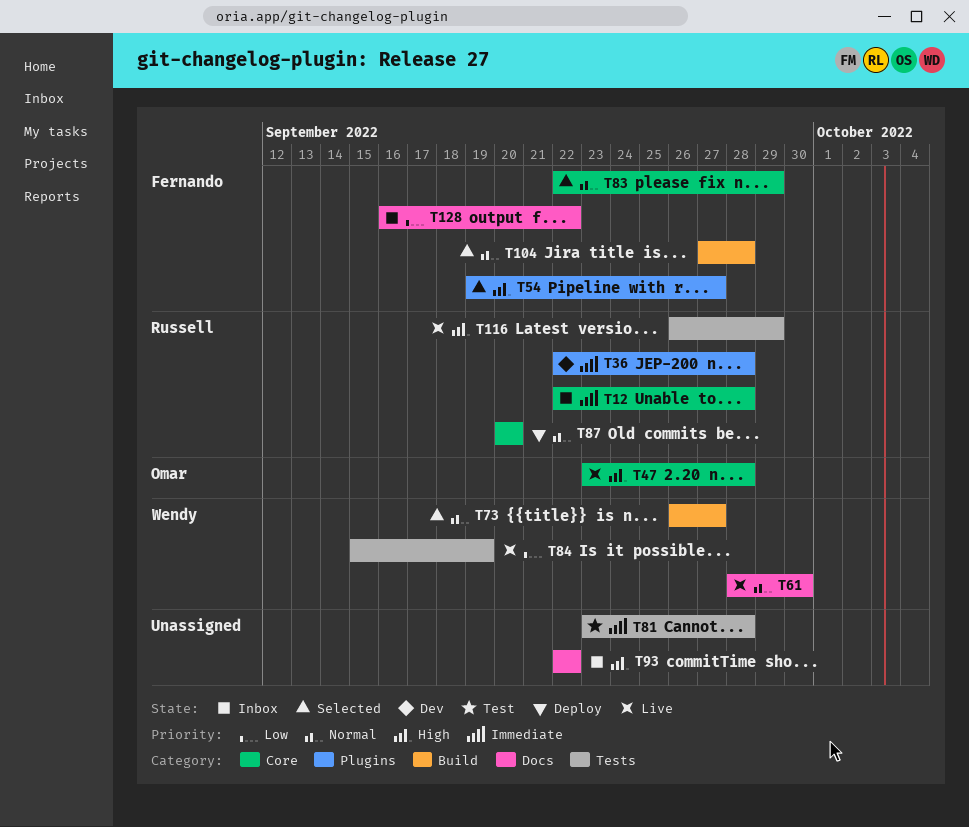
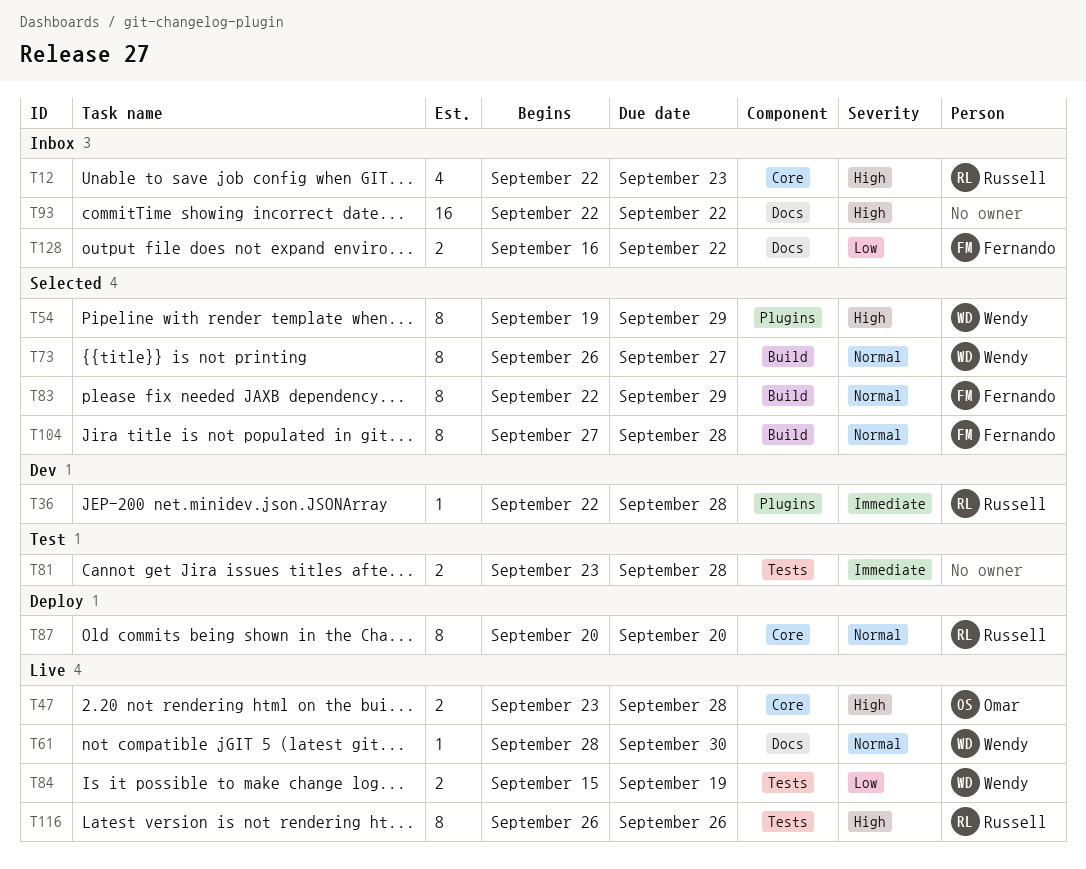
T12, priority: Immediate -> High
T12, due: Sep 28 -> Sep 23
T54, owner: Fernando -> Wendy
T54, due: Sep 27 -> Sep 29
T83, label: Core -> Build
T116, due: Sep 29 -> Sep 26

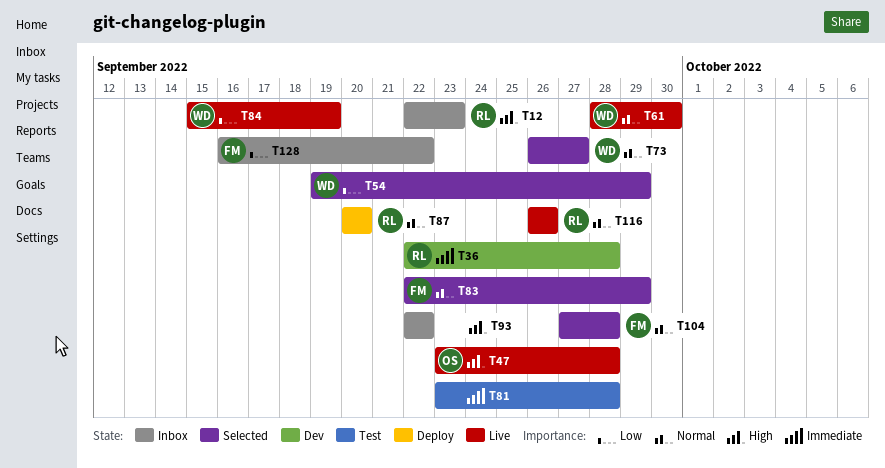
T54, priority: High -> Low
T116, priority: High -> Normal

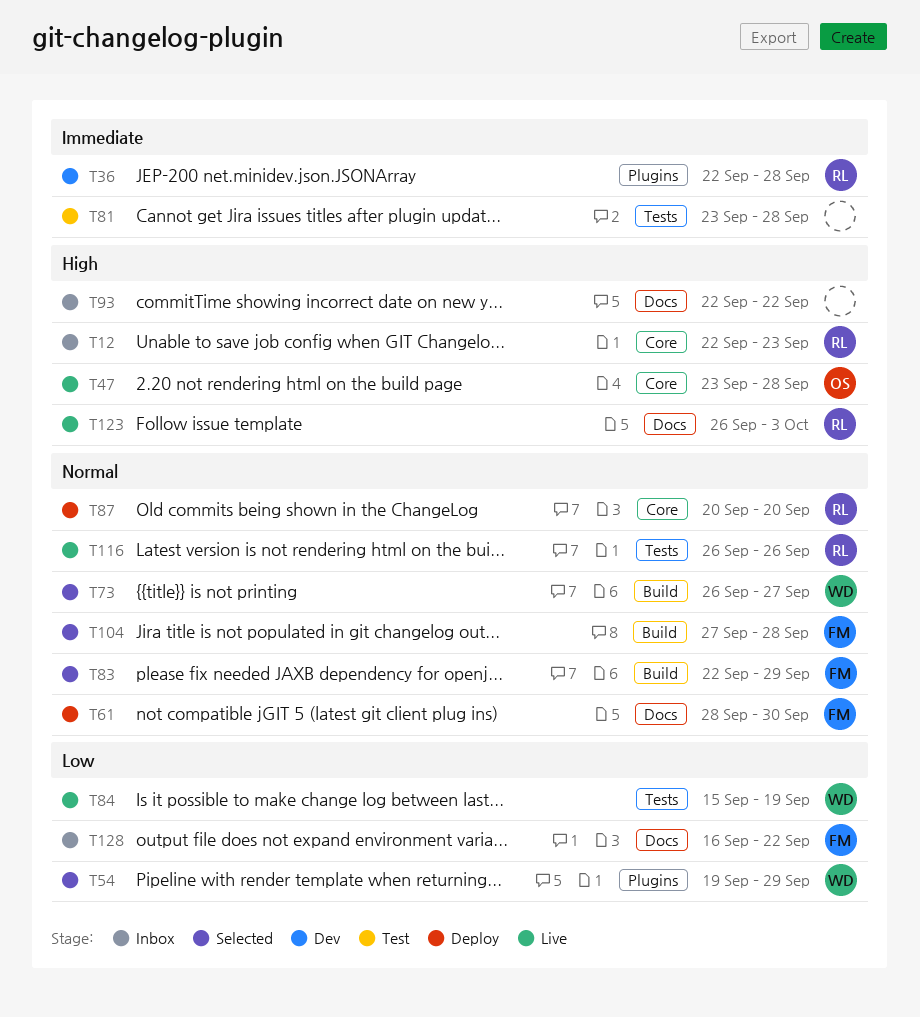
T61, status: Live -> Deploy
T61, owner: WD -> FM
T123: none -> present

